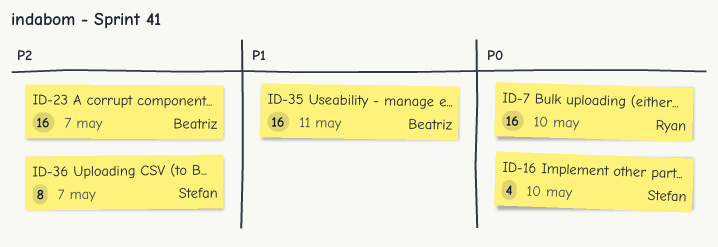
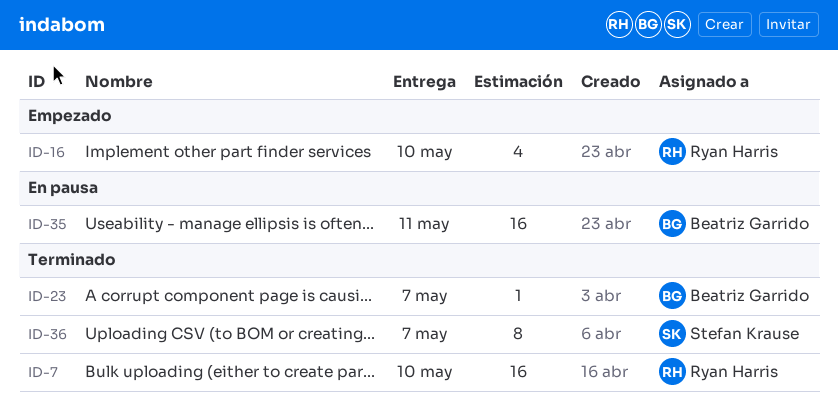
ID-16, owner: Stefan Krause -> Ryan Harris
ID-23, estimate: 16 -> 1

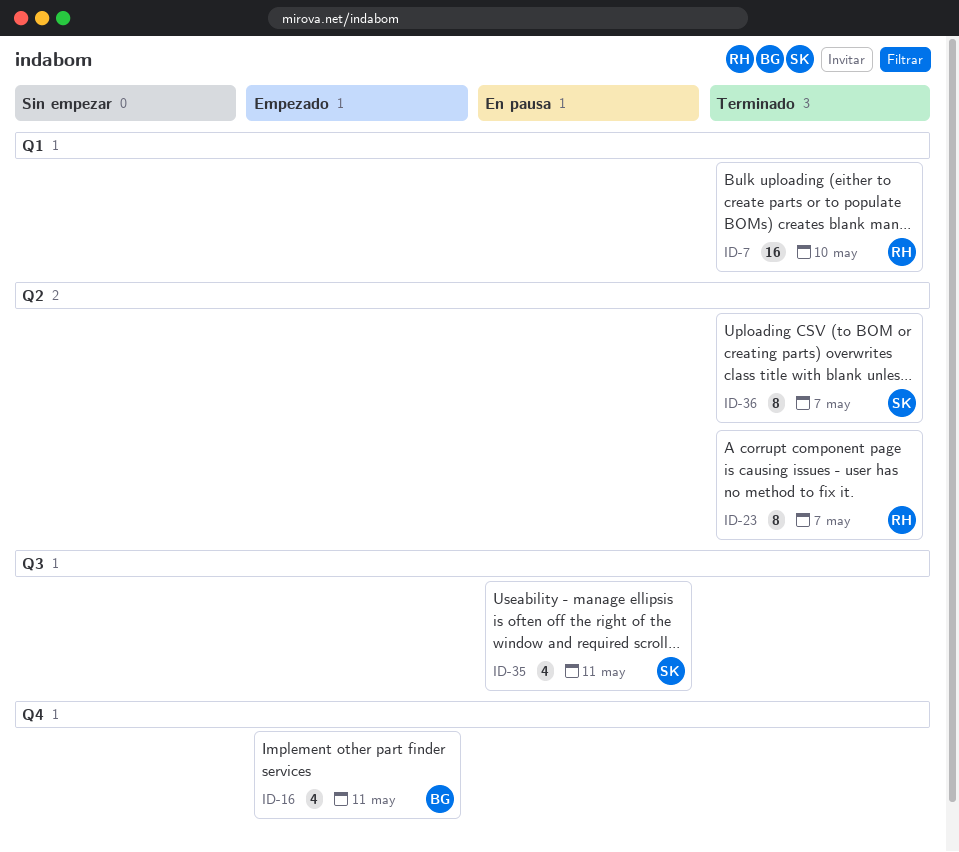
ID-16, owner: Ryan Harris -> Beatriz Garrido
ID-16, due: May 10 -> May 11
ID-23, owner: Beatriz Garrido -> Ryan Harris
ID-23, estimate: 1 -> 8
ID-35, owner: Beatriz Garrido -> Stefan Krause
ID-35, estimate: 16 -> 4

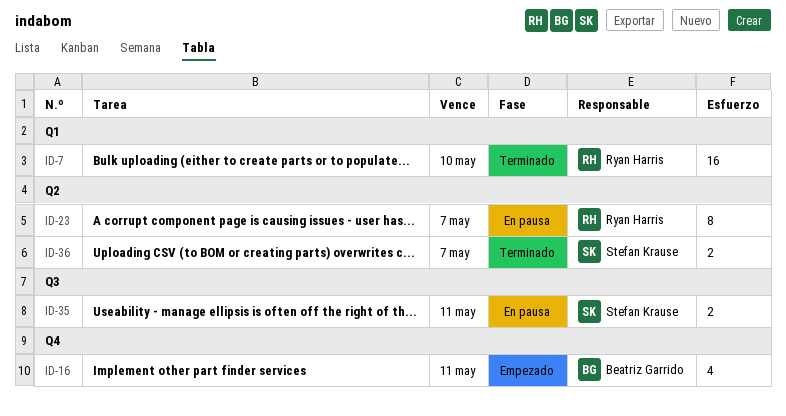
ID-23, status: Terminado -> En pausa
ID-35, estimate: 4 -> 2
ID-36, estimate: 8 -> 2

